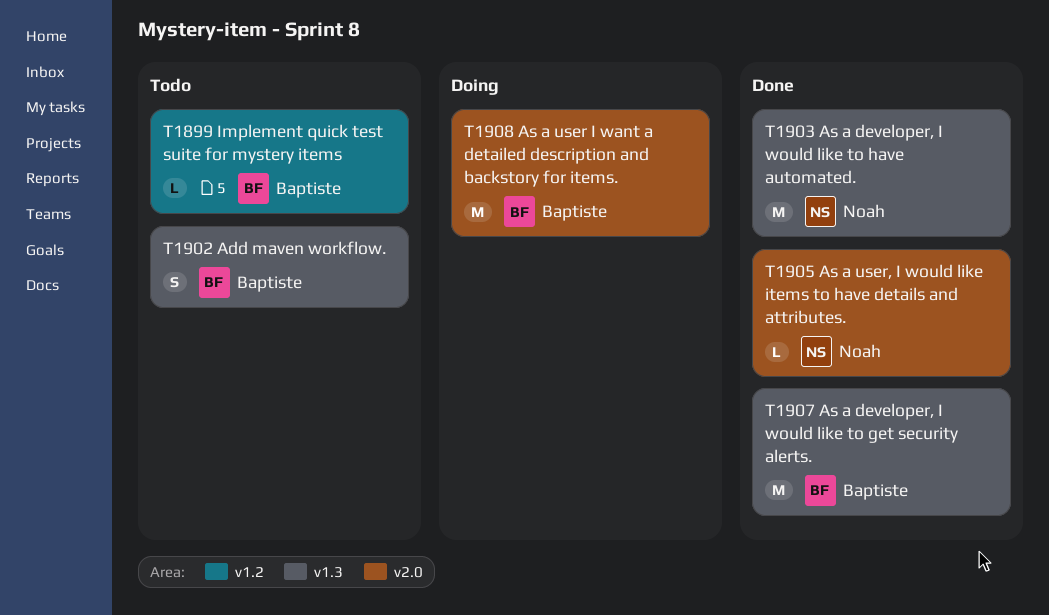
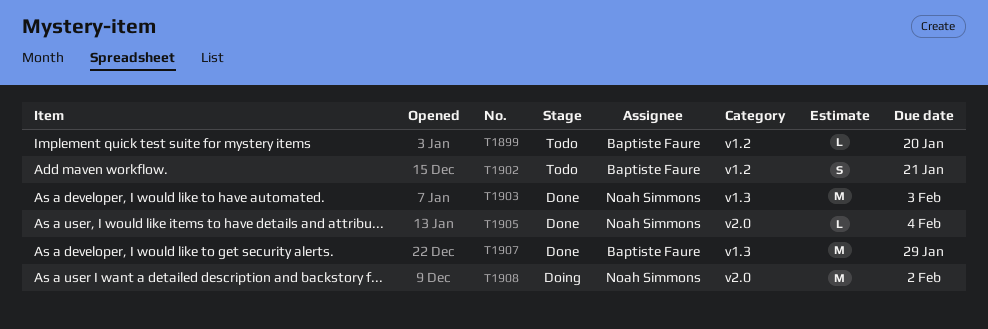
T1902, label: v1.3 -> v1.2
T1908, owner: Baptiste Faure -> Noah Simmons

